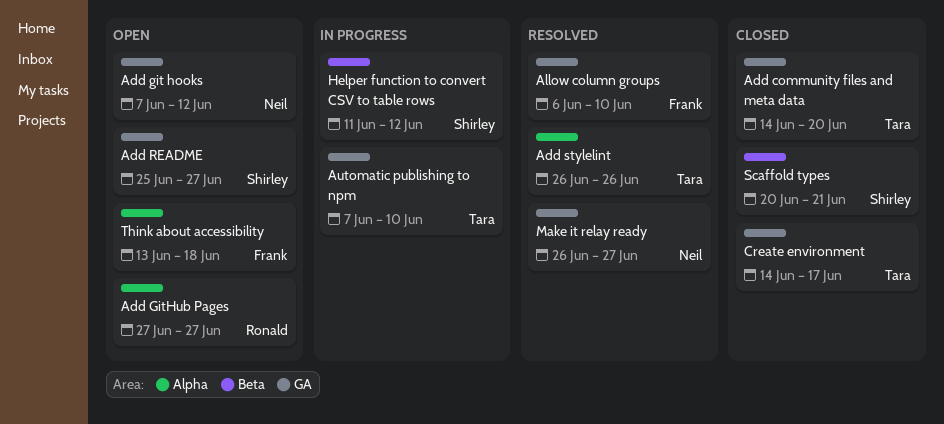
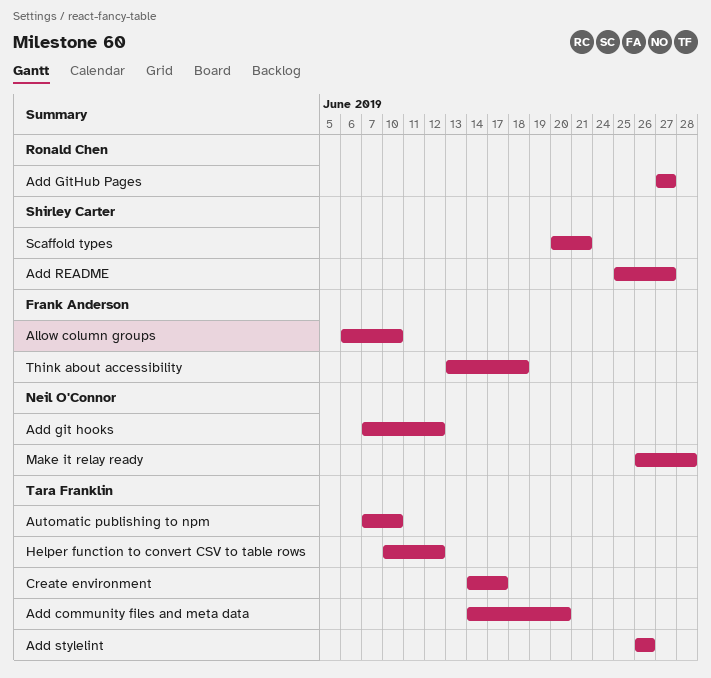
Helper function to convert CSV to table rows, owner: Shirley Carter -> Tara Franklin
Helper function to convert CSV to table rows, start: Jun 11 -> Jun 10
Make it relay ready, due: Jun 27 -> Jun 28

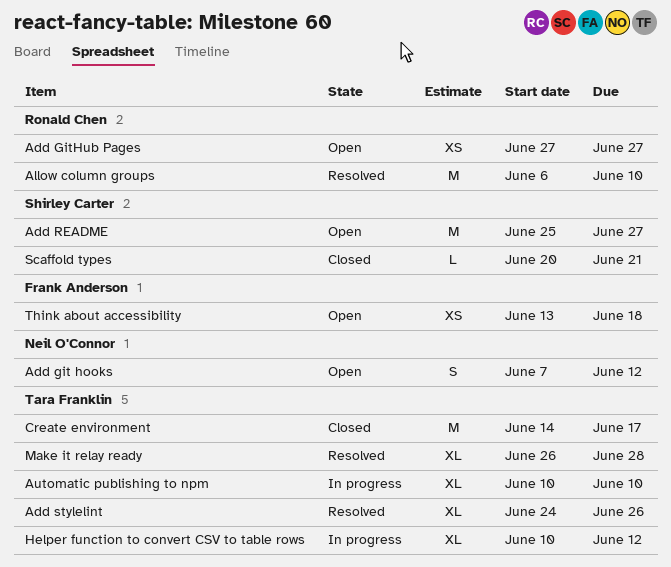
Add community files and meta data: present -> none
Add stylelint, start: Jun 26 -> Jun 24
Allow column groups, owner: Frank Anderson -> Ronald Chen
Automatic publishing to npm, start: Jun 7 -> Jun 10
Make it relay ready, owner: Neil O'Connor -> Tara Franklin

